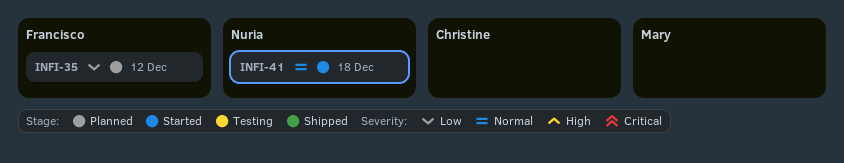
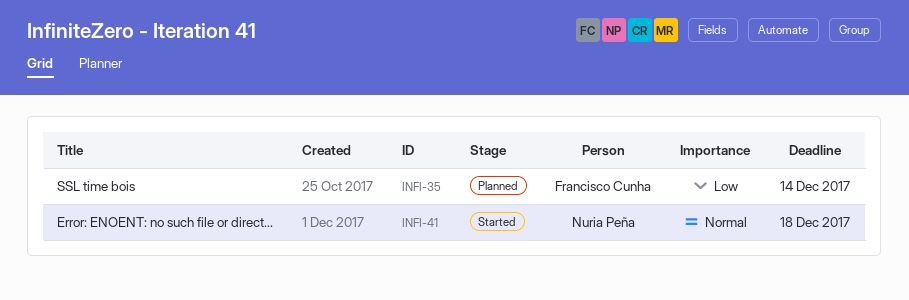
INFI-35, due: Dec 12 -> Dec 14

